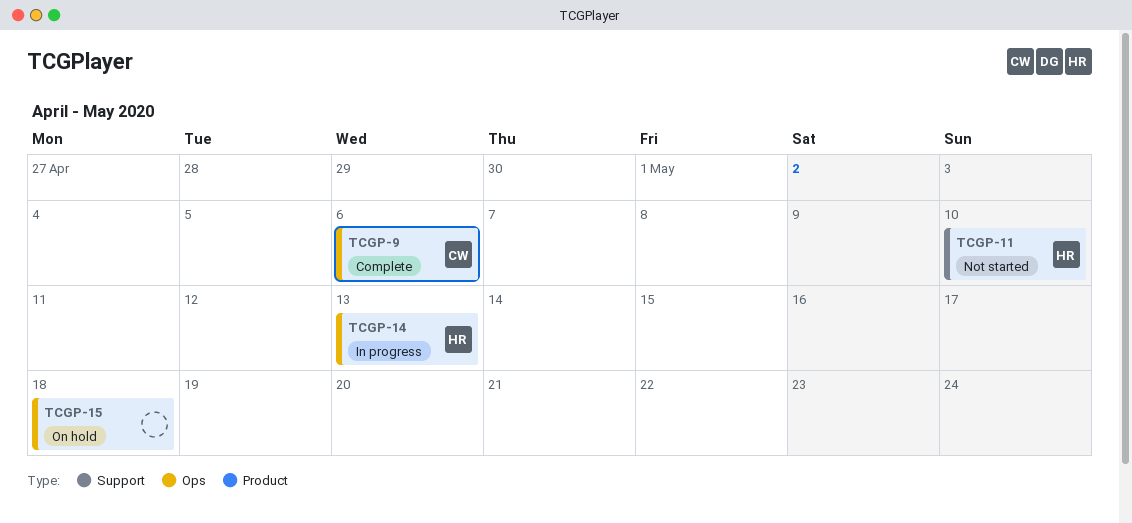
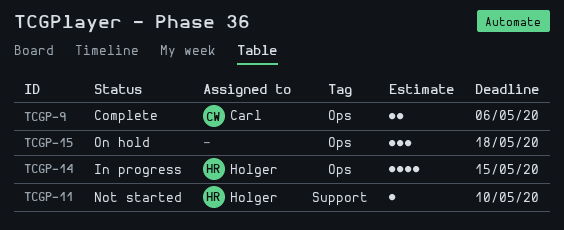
TCGP-14, due: May 13 -> May 15

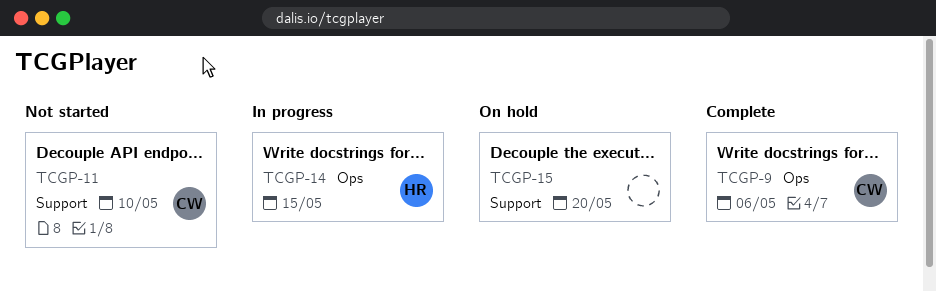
TCGP-11, owner: Holger -> Carl
TCGP-15, label: Ops -> Support
TCGP-15, due: May 18 -> May 20

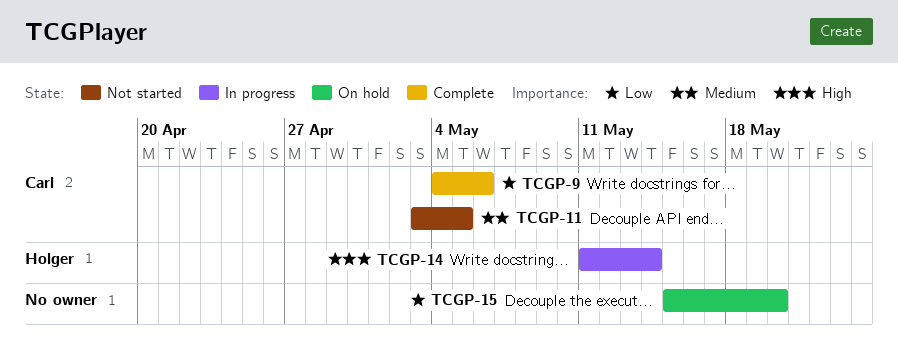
TCGP-11, due: May 10 -> May 5
TCGP-14, due: May 15 -> May 14

